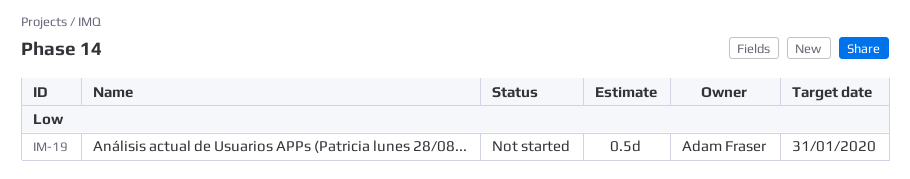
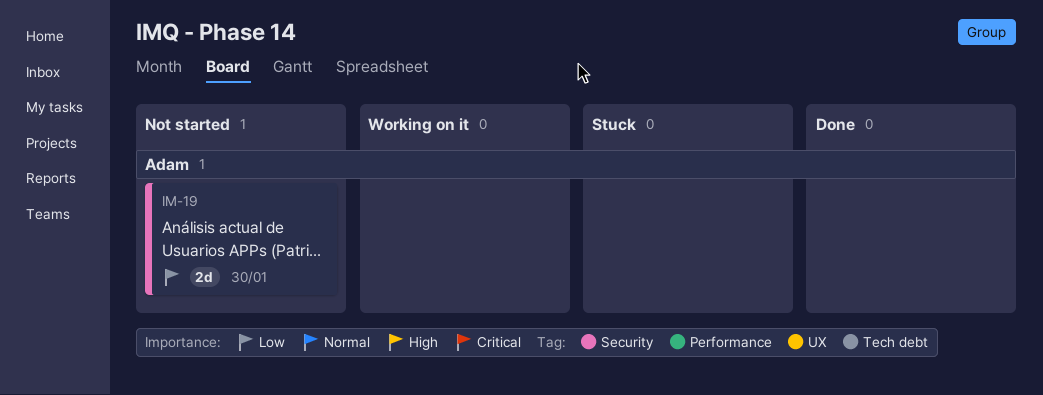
IM-19, estimate: 0.5d -> 2d
IM-19, due: Jan 31 -> Jan 30

